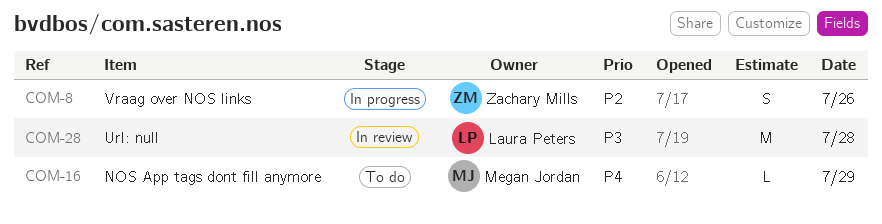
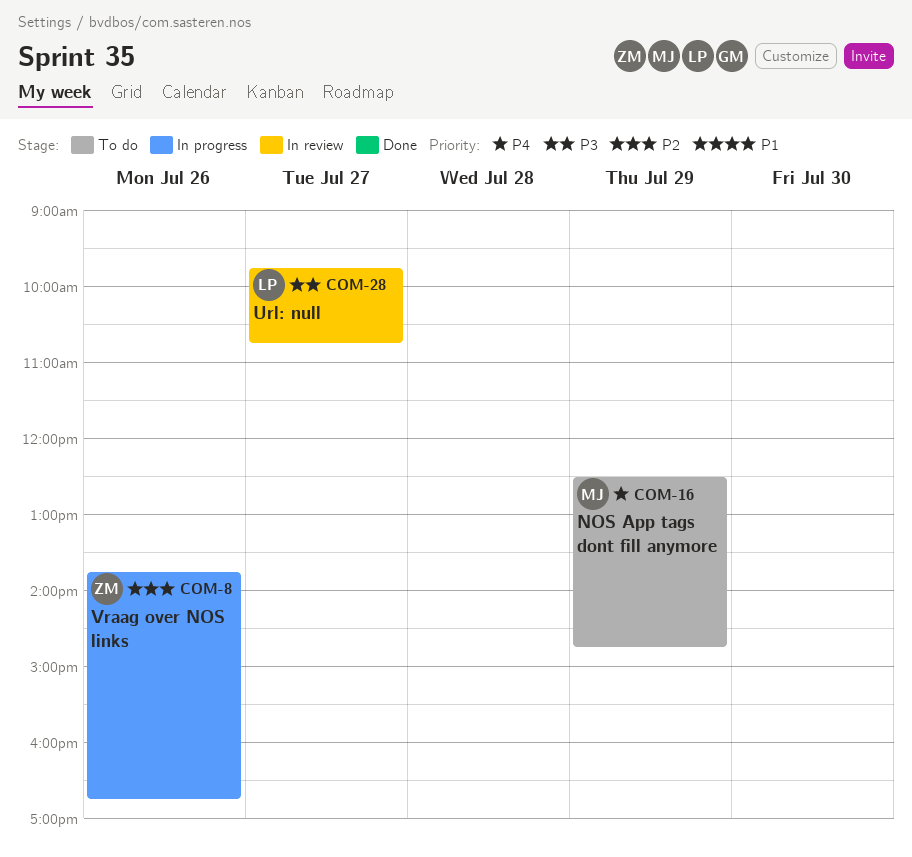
COM-28, day: Jul 28 -> Jul 27

